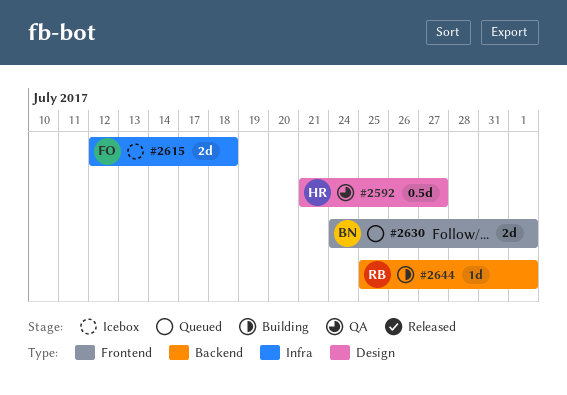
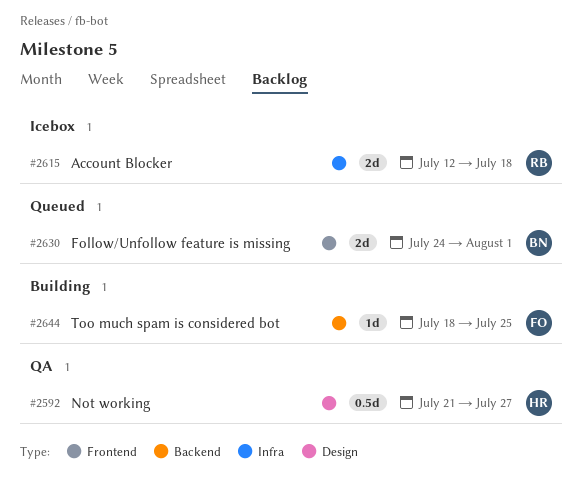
#2615, owner: FO -> RB
#2644, owner: RB -> FO
#2644, start: Jul 25 -> Jul 18
#2644, due: Aug 1 -> Jul 25

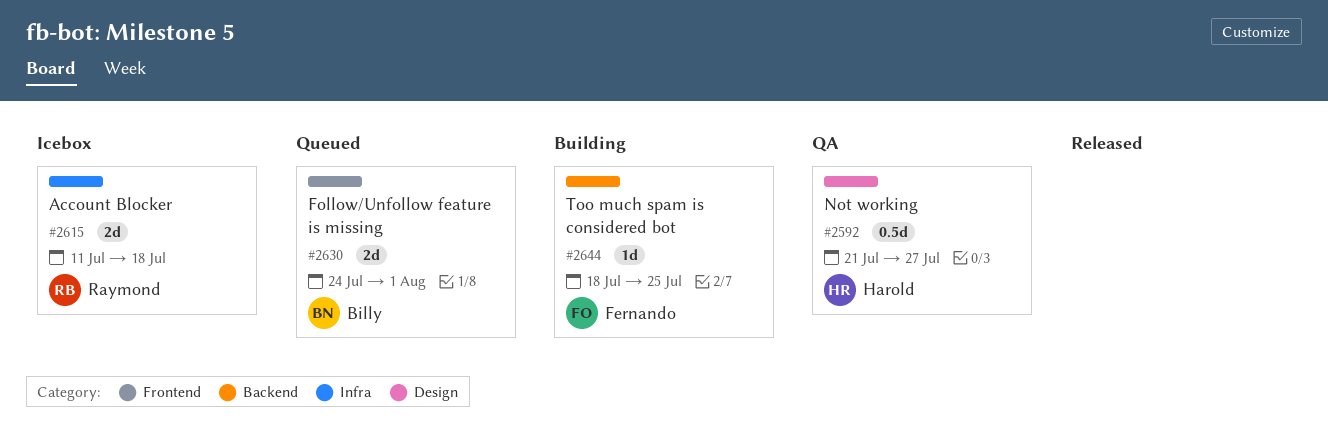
#2615, start: Jul 12 -> Jul 11

